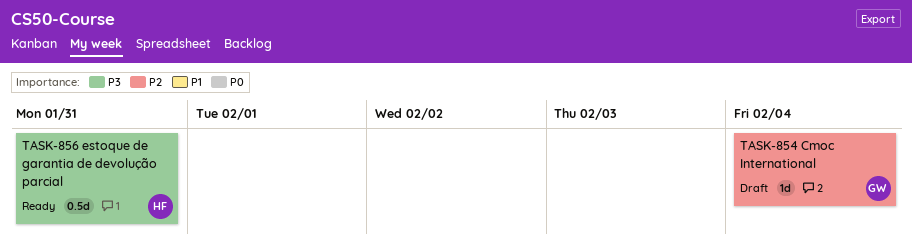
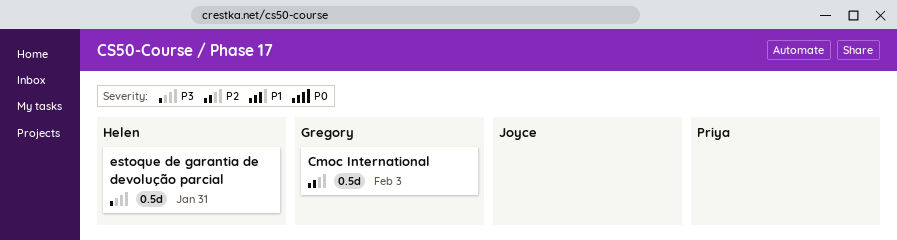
Cmoc International, estimate: 1d -> 0.5d
Cmoc International, due: Feb 4 -> Feb 3

